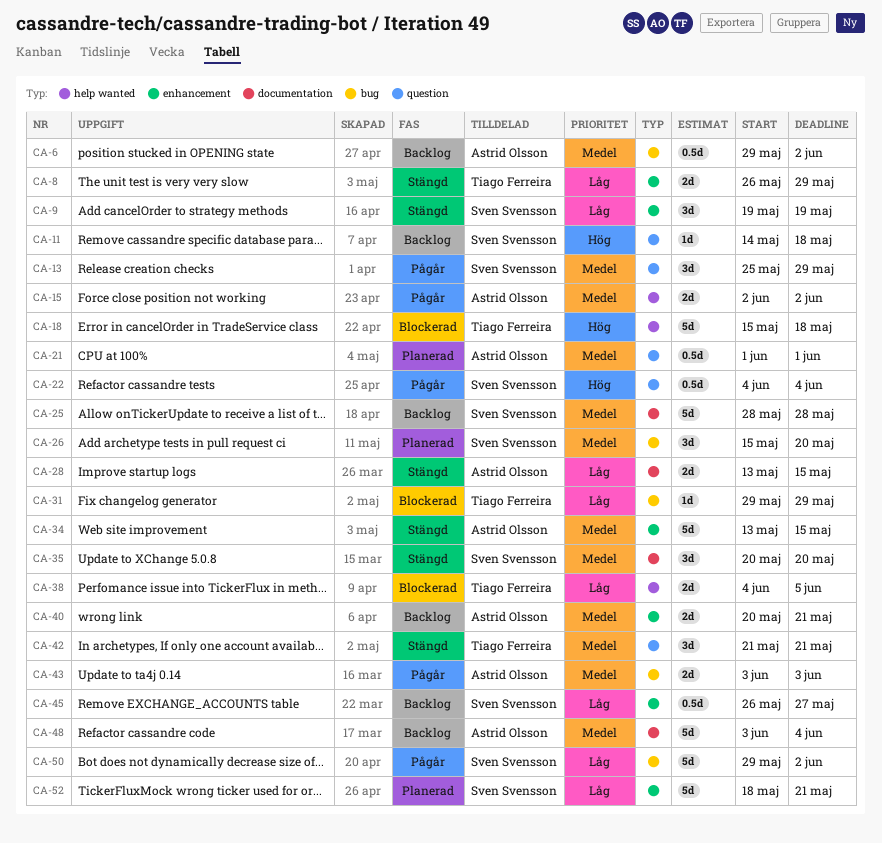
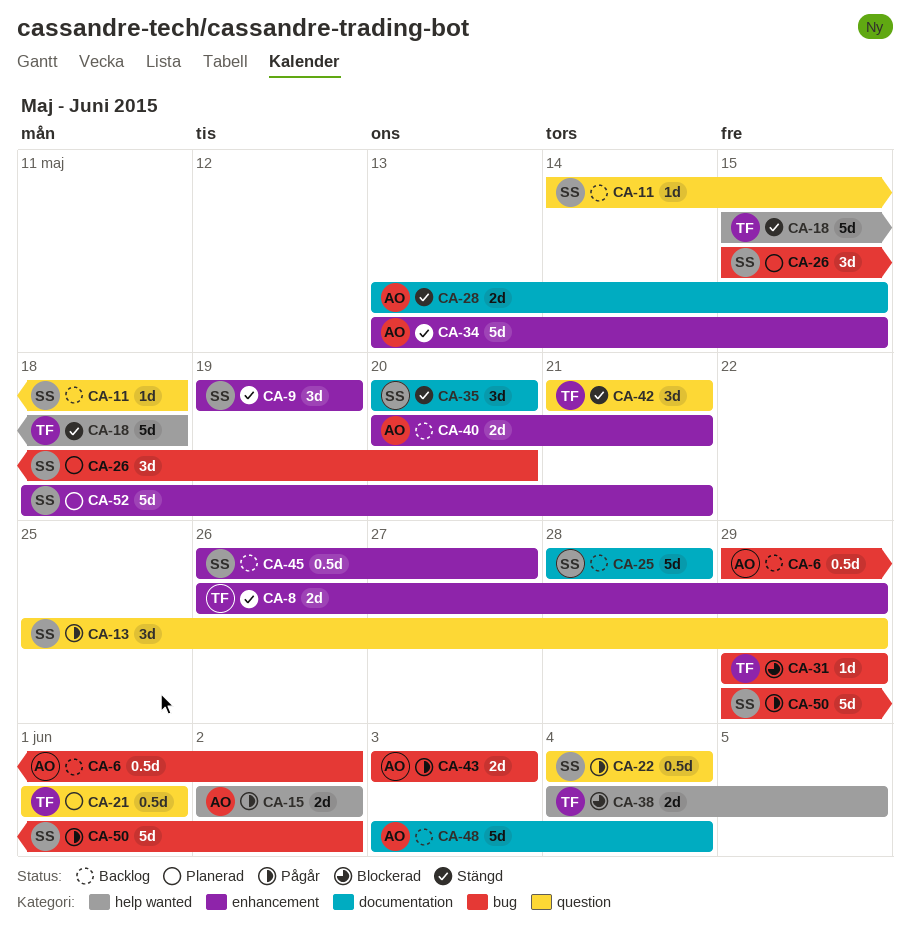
CA-18, status: Blockerad -> Stängd
CA-21, owner: Astrid Olsson -> Tiago Ferreira

